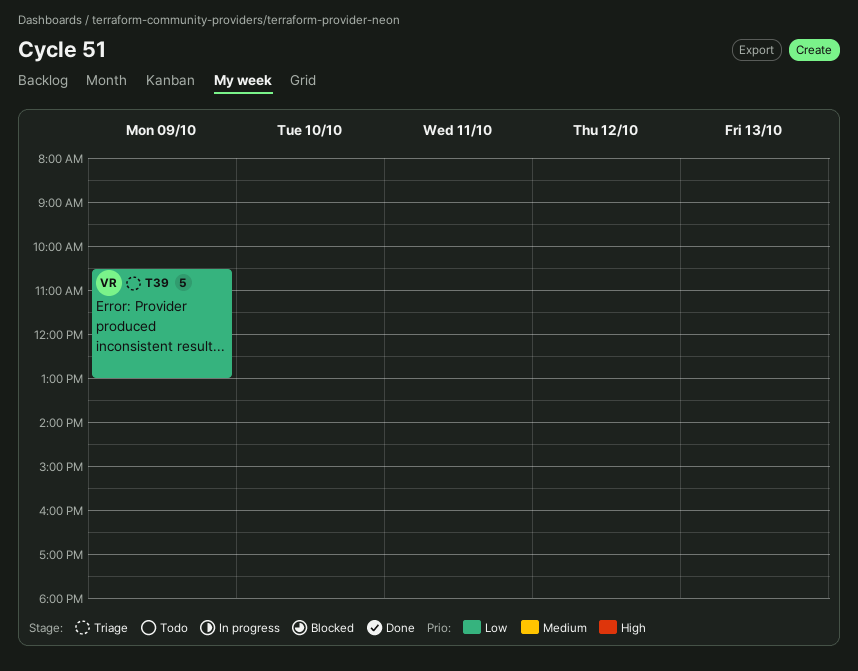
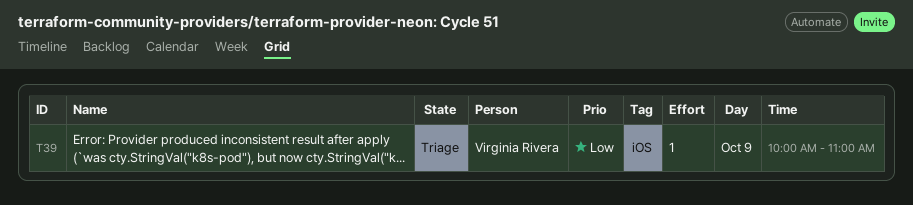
T39, estimate: 5 -> 1
T39, begins: 10:30 -> 10:00
T39, ends: 13:00 -> 11:00

